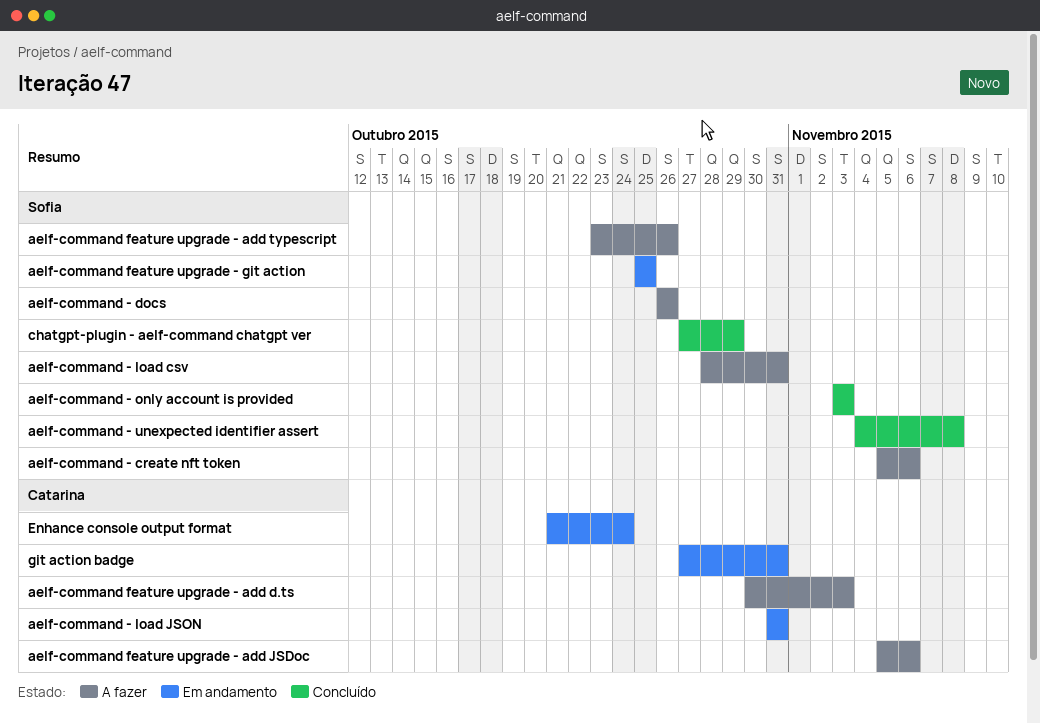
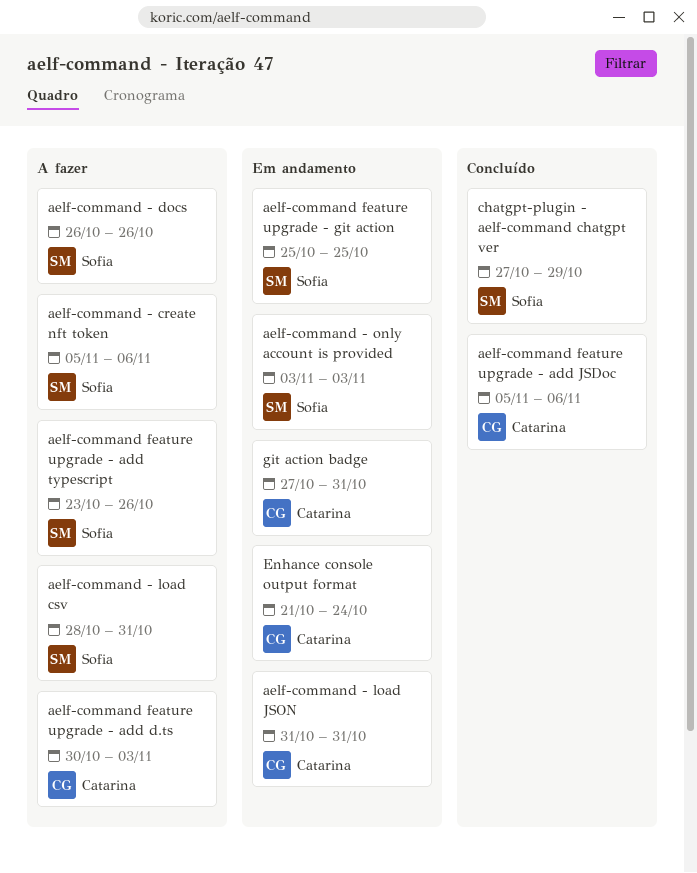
aelf-command - only account is provided, status: Concluído -> Em andamento
aelf-command - unexpected identifier assert: present -> none
aelf-command feature upgrade - add JSDoc, status: A fazer -> Concluído

